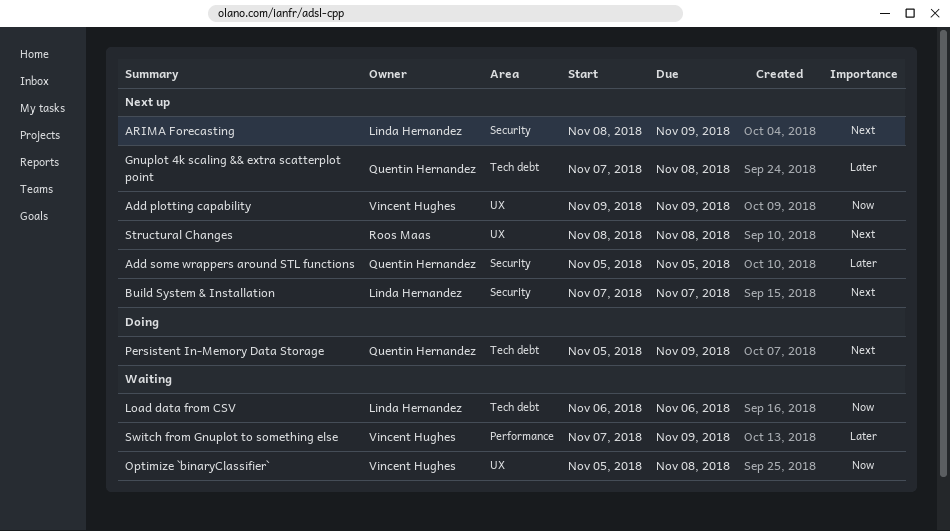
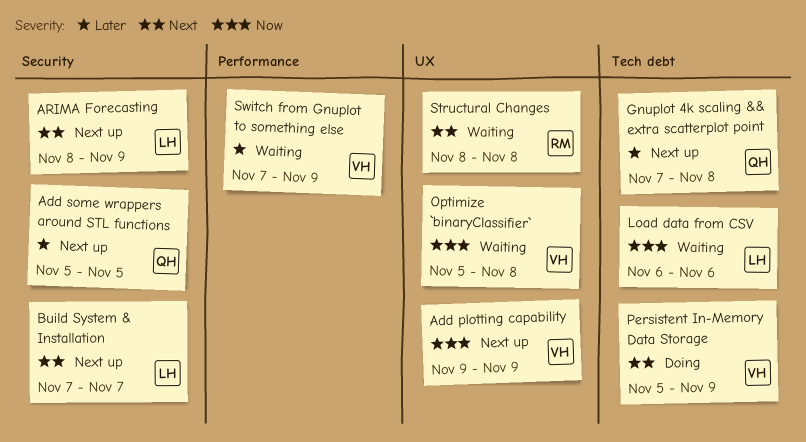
Persistent In-Memory Data Storage, owner: Quentin Hernandez -> Vincent Hughes
Structural Changes, status: Next up -> Waiting

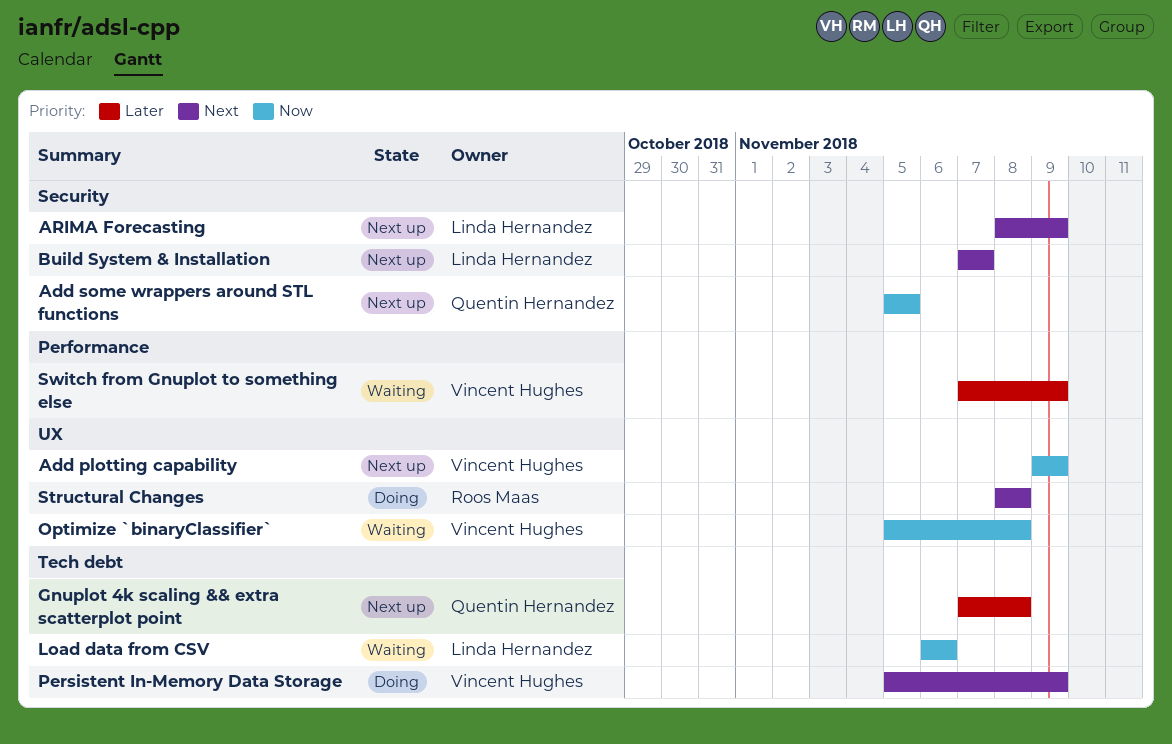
Add some wrappers around STL functions, priority: Later -> Now
Structural Changes, status: Waiting -> Doing

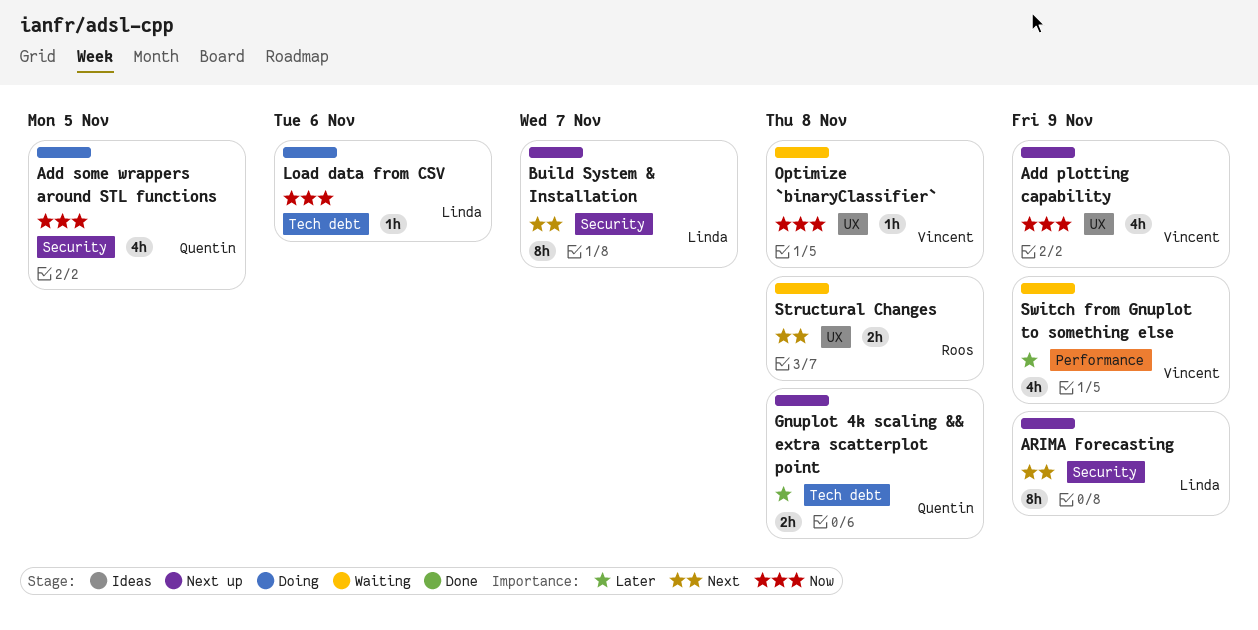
Add some wrappers around STL functions, status: Next up -> Doing
Load data from CSV, status: Waiting -> Doing
Persistent In-Memory Data Storage: present -> none
Structural Changes, status: Doing -> Waiting

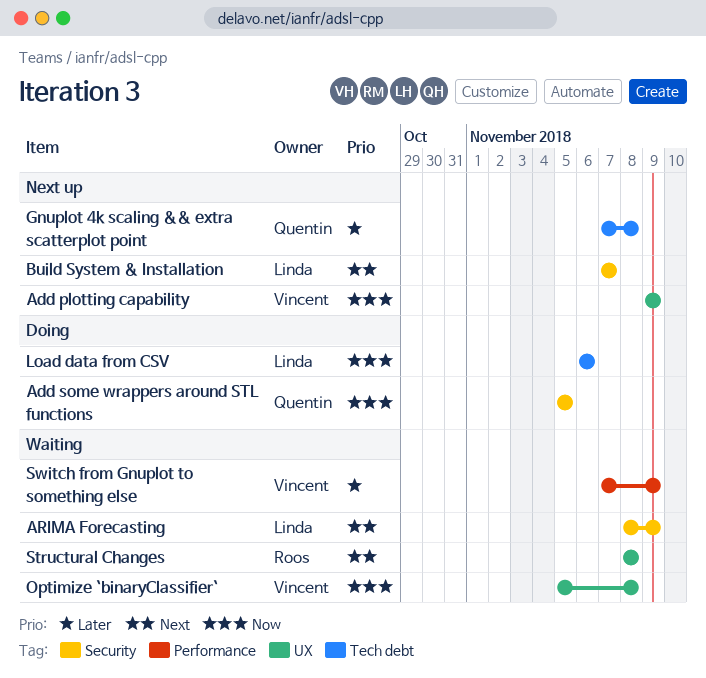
ARIMA Forecasting, status: Next up -> Waiting

